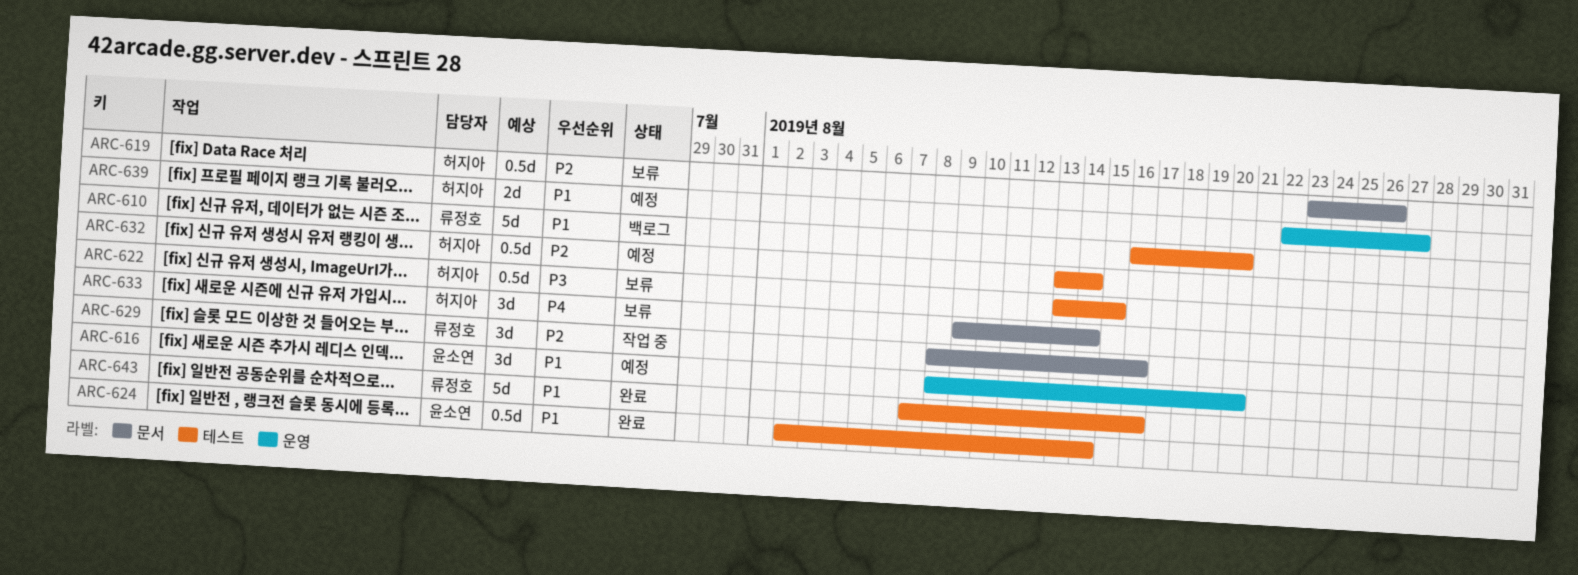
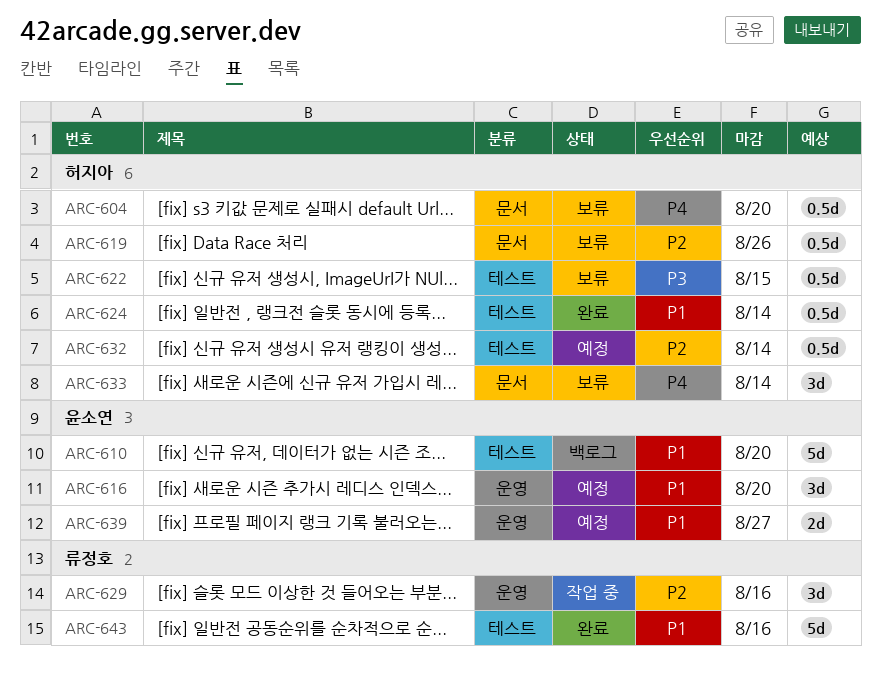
ARC-604: none -> present
ARC-610, owner: 류정호 -> 윤소연
ARC-624, owner: 윤소연 -> 허지아
ARC-629, label: 문서 -> 운영
ARC-639, owner: 허지아 -> 윤소연

